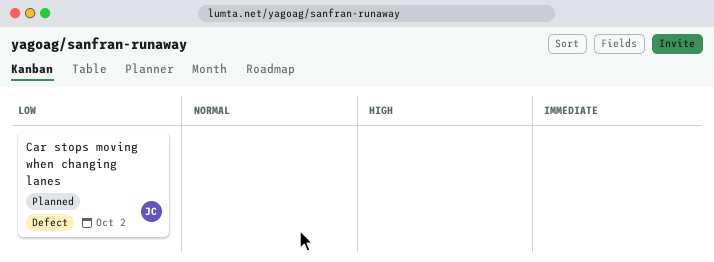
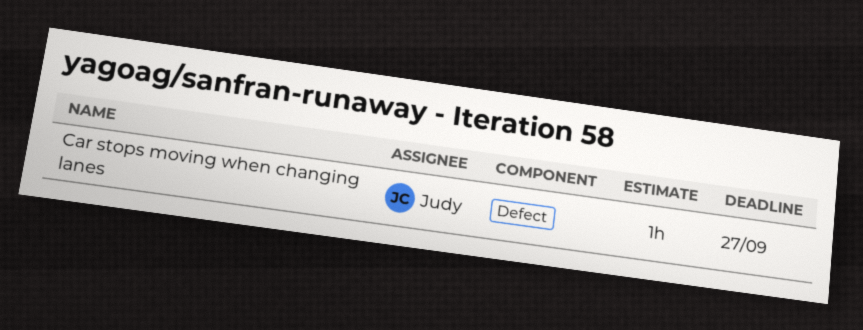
Car stops moving when changing lanes, due: Oct 2 -> Sep 27

